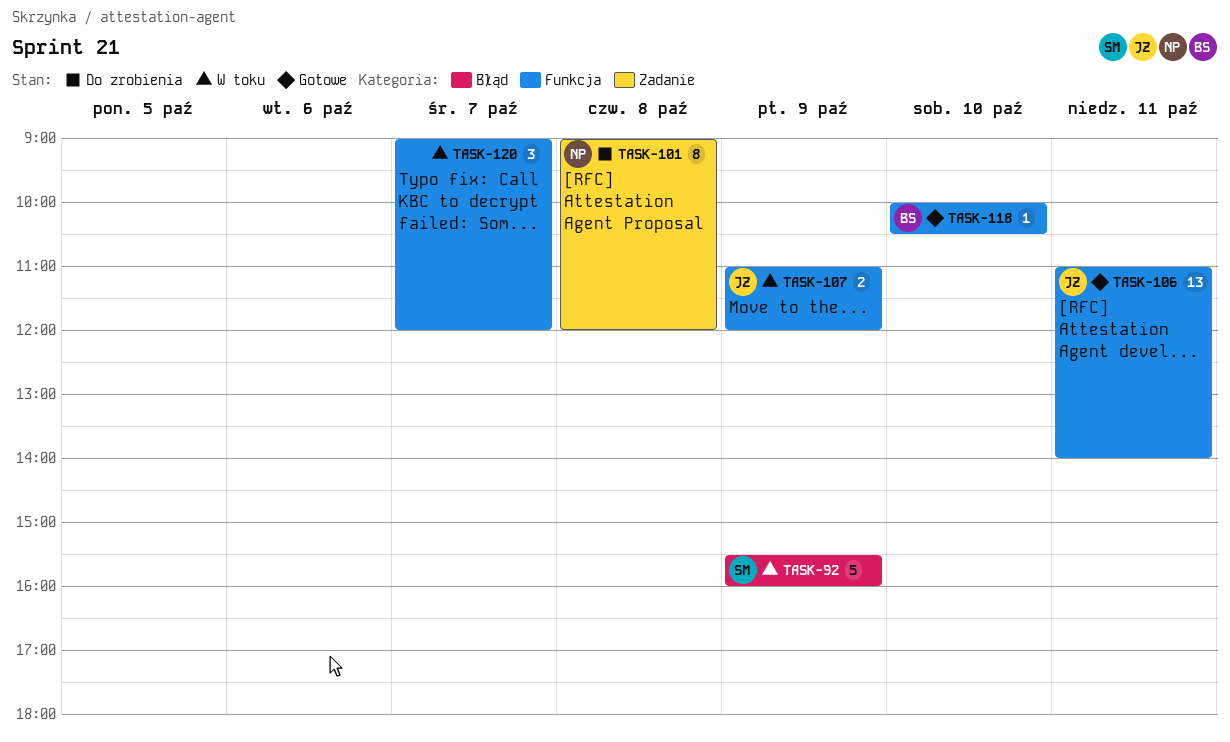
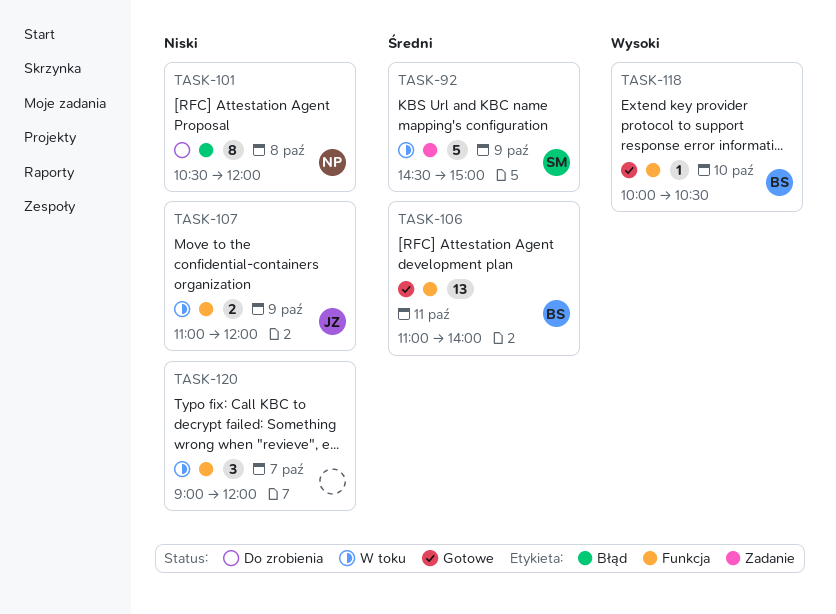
TASK-92, label: Błąd -> Zadanie
TASK-92, begins: 15:30 -> 14:30
TASK-92, ends: 16:00 -> 15:00
TASK-101, label: Zadanie -> Błąd
TASK-101, begins: 09:00 -> 10:30
TASK-106, owner: JZ -> BS

